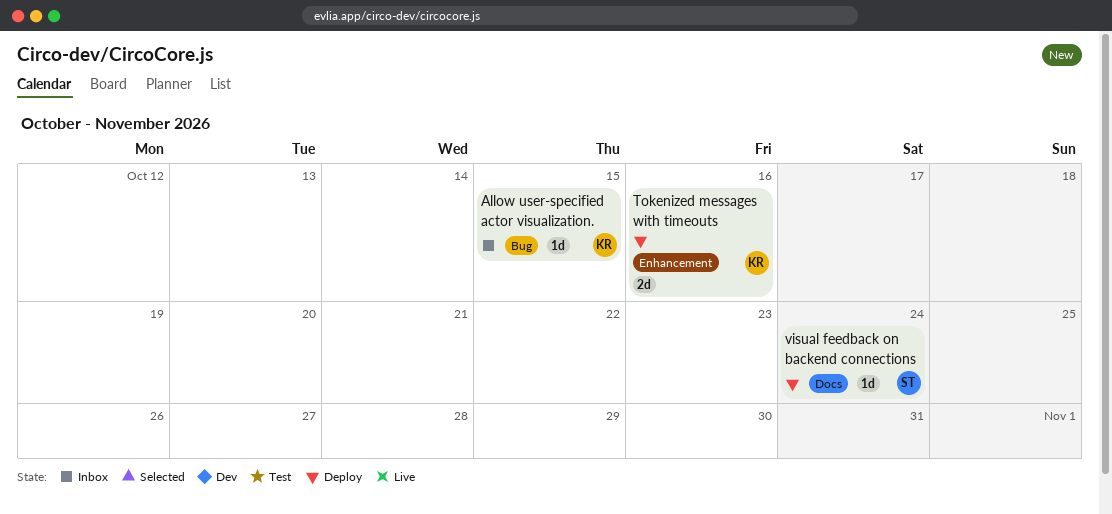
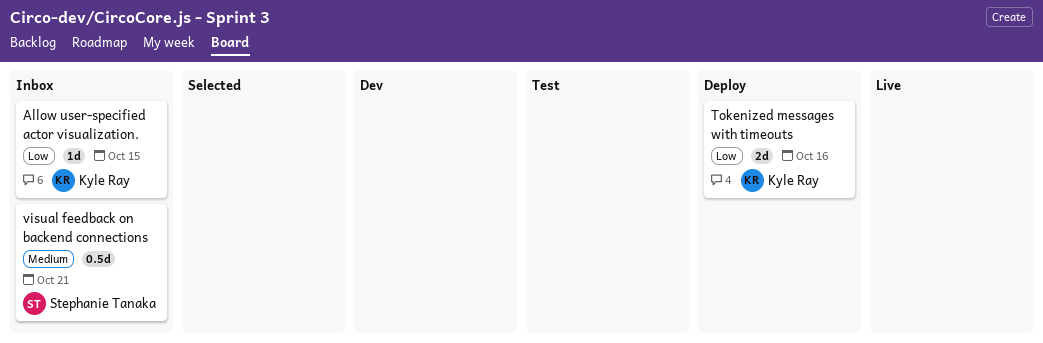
visual feedback on backend connections, status: Deploy -> Inbox
visual feedback on backend connections, estimate: 1d -> 0.5d
visual feedback on backend connections, due: Oct 24 -> Oct 21

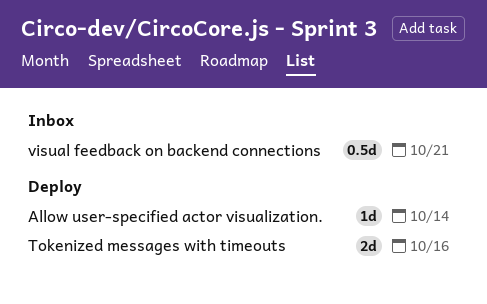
Allow user-specified actor visualization., status: Inbox -> Deploy
Allow user-specified actor visualization., due: Oct 15 -> Oct 14

